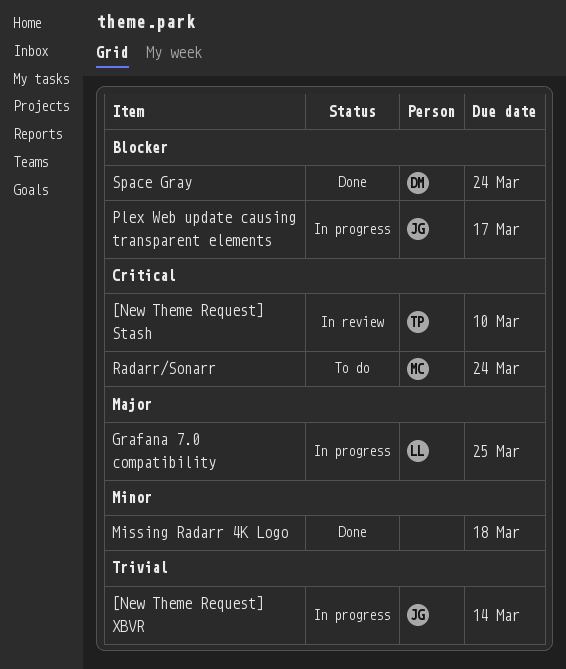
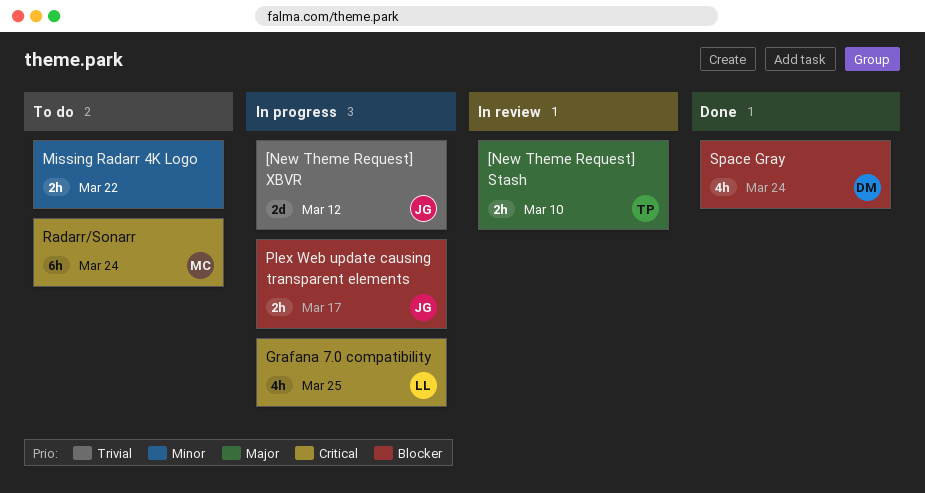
[New Theme Request] Stash, priority: Critical -> Major
[New Theme Request] XBVR, due: Mar 14 -> Mar 12
Grafana 7.0 compatibility, priority: Major -> Critical
Missing Radarr 4K Logo, status: Done -> To do
Missing Radarr 4K Logo, due: Mar 18 -> Mar 22

